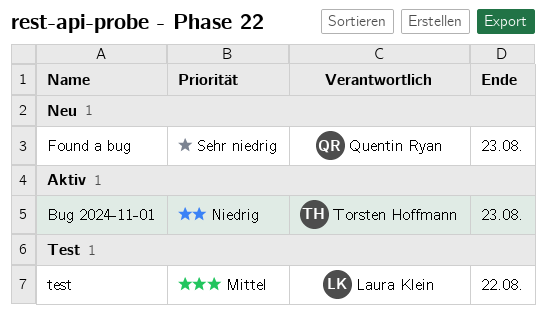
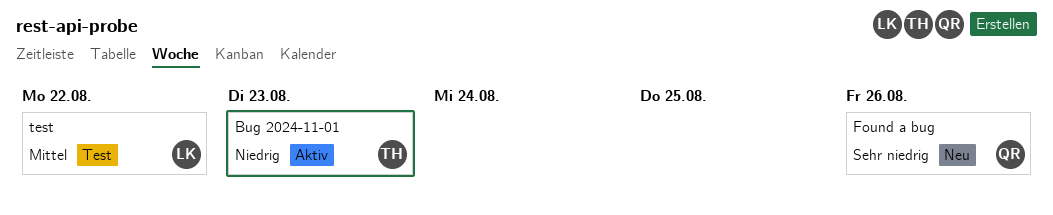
Found a bug, due: Aug 23 -> Aug 26

